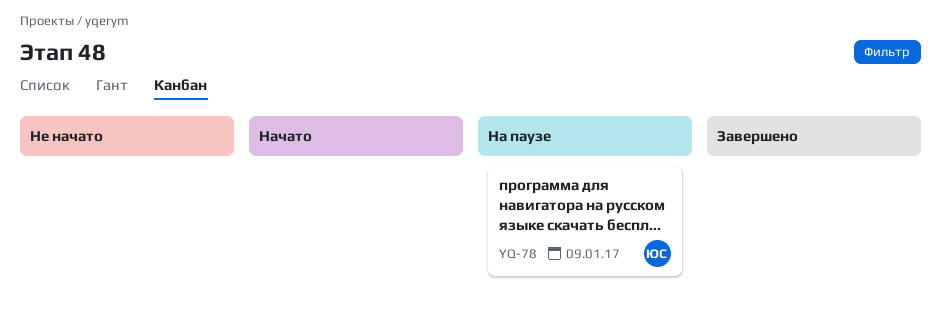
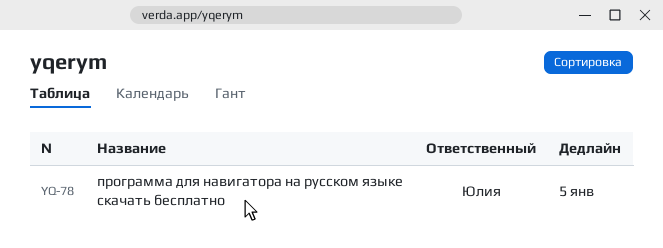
YQ-78, due: Jan 9 -> Jan 5

